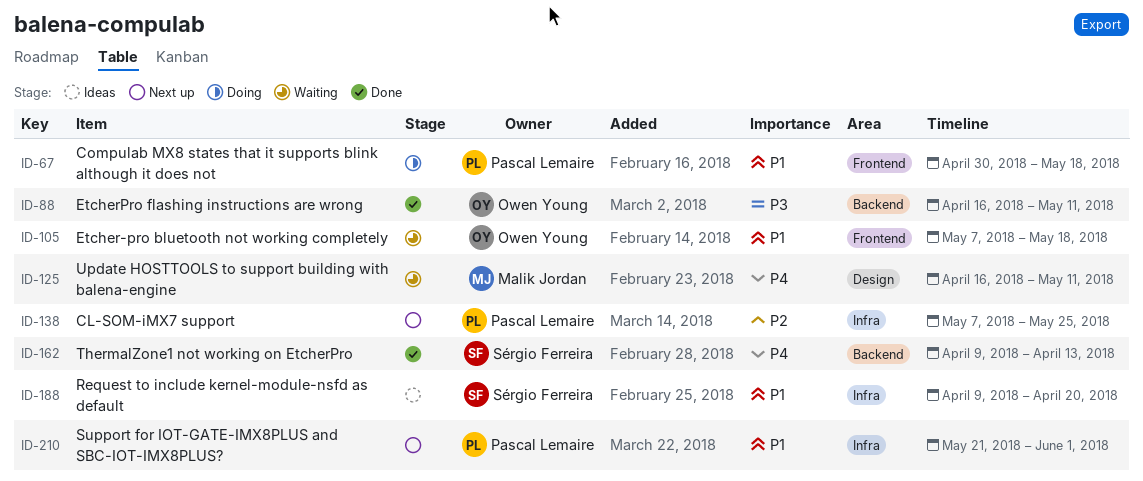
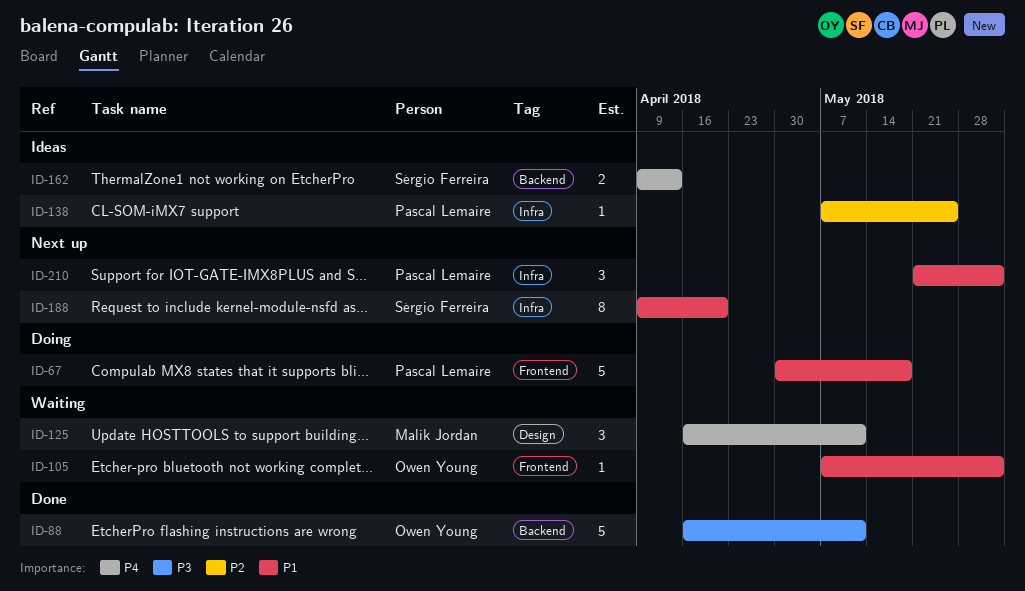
ID-105, due: May 18 -> Jun 1
ID-138, status: Next up -> Ideas
ID-162, status: Done -> Ideas
ID-188, status: Ideas -> Next up

